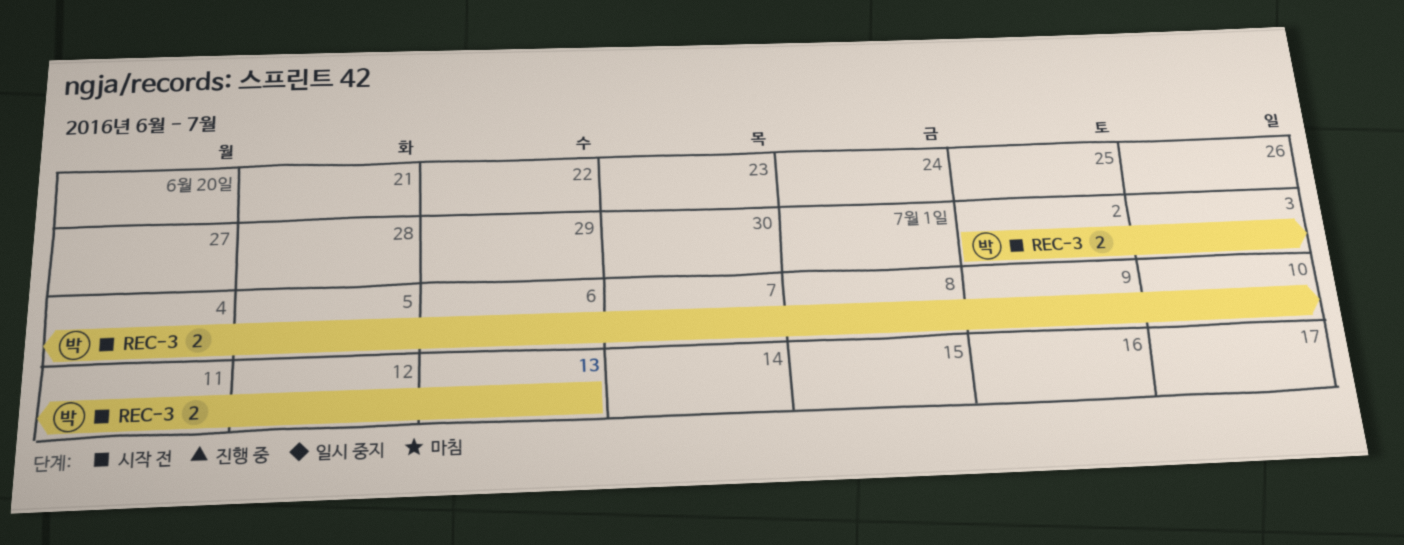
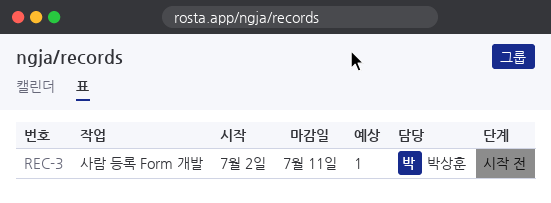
REC-3, estimate: 2 -> 1
REC-3, due: Jul 13 -> Jul 11

